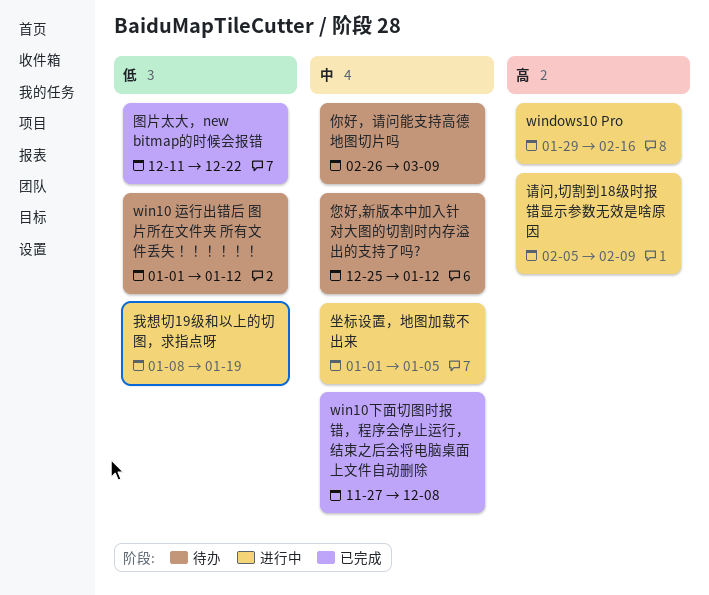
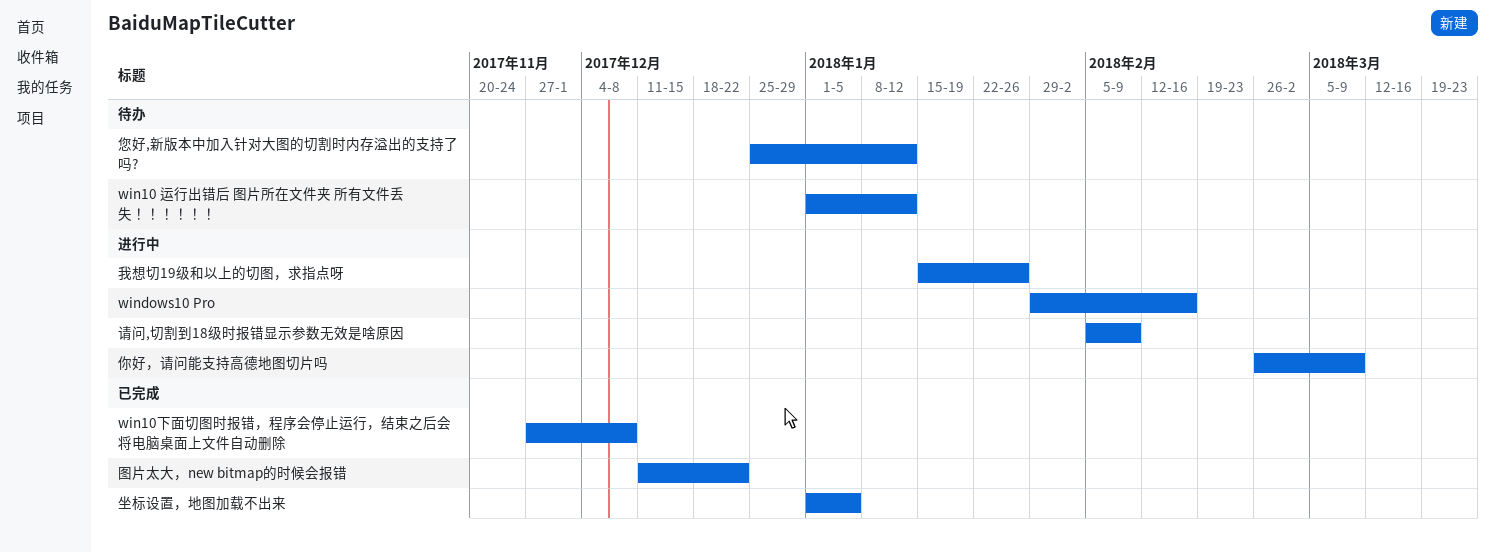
你好，请问能支持高德地图切片吗, status: 待办 -> 进行中
坐标设置，地图加载不出来, status: 进行中 -> 已完成
我想切19级和以上的切图，求指点呀, start: Jan 8 -> Jan 15
我想切19级和以上的切图，求指点呀, due: Jan 19 -> Jan 26

